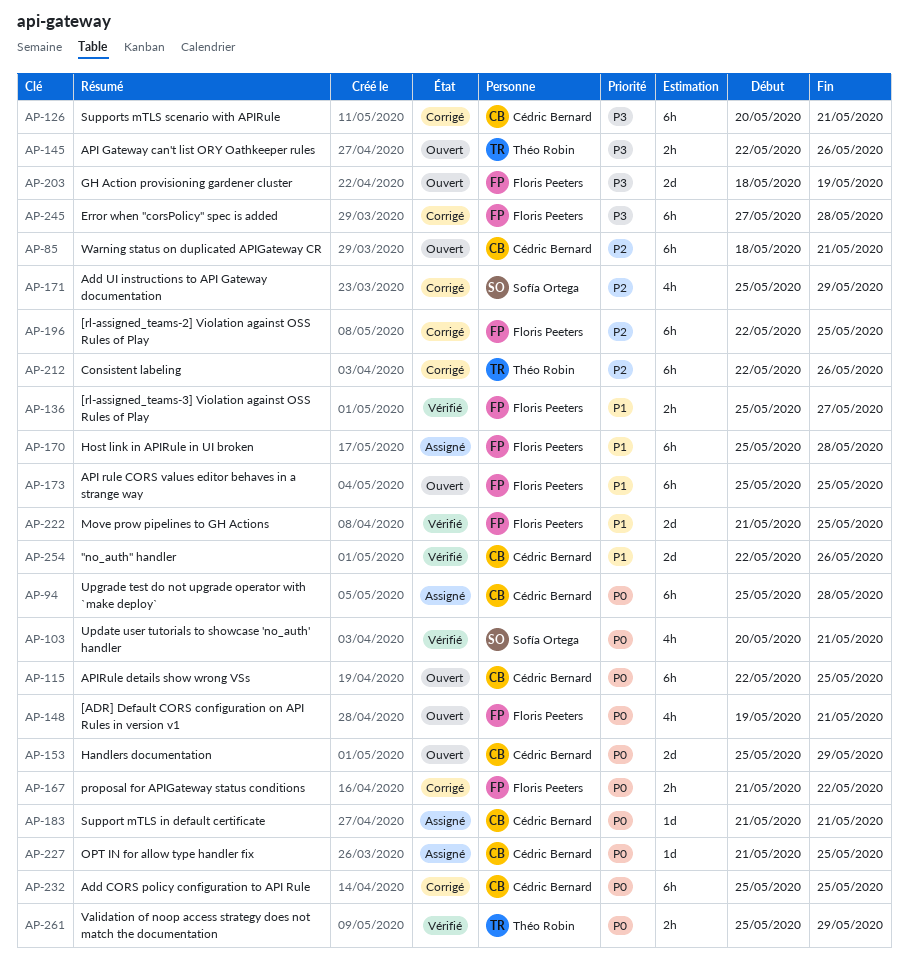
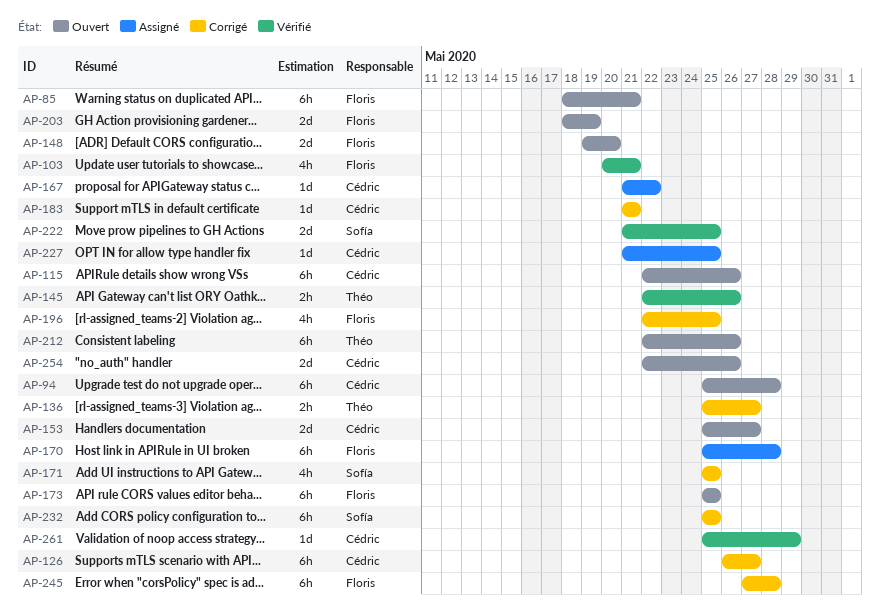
AP-85, owner: Cédric Bernard -> Floris Peeters
AP-94, status: Assigné -> Ouvert
AP-103, owner: Sofía Ortega -> Floris Peeters
AP-115, due: May 25 -> May 26
AP-126, start: May 20 -> May 26
AP-126, due: May 21 -> May 27
AP-136, status: Vérifié -> Corrigé
AP-136, owner: Floris Peeters -> Théo Robin
AP-145, status: Ouvert -> Vérifié
AP-148, estimate: 4h -> 2d
AP-148, due: May 21 -> May 20
AP-153, due: May 29 -> May 27
AP-167, status: Corrigé -> Assigné
AP-167, owner: Floris Peeters -> Cédric Bernard
AP-167, estimate: 2h -> 1d
AP-171, due: May 29 -> May 25
AP-183, status: Assigné -> Corrigé
AP-196, estimate: 6h -> 4h
AP-212, status: Corrigé -> Ouvert
AP-222, owner: Floris Peeters -> Sofía Ortega
AP-232, owner: Cédric Bernard -> Sofía Ortega
AP-254, status: Vérifié -> Ouvert
AP-261, owner: Théo Robin -> Cédric Bernard
AP-261, estimate: 2h -> 1d

